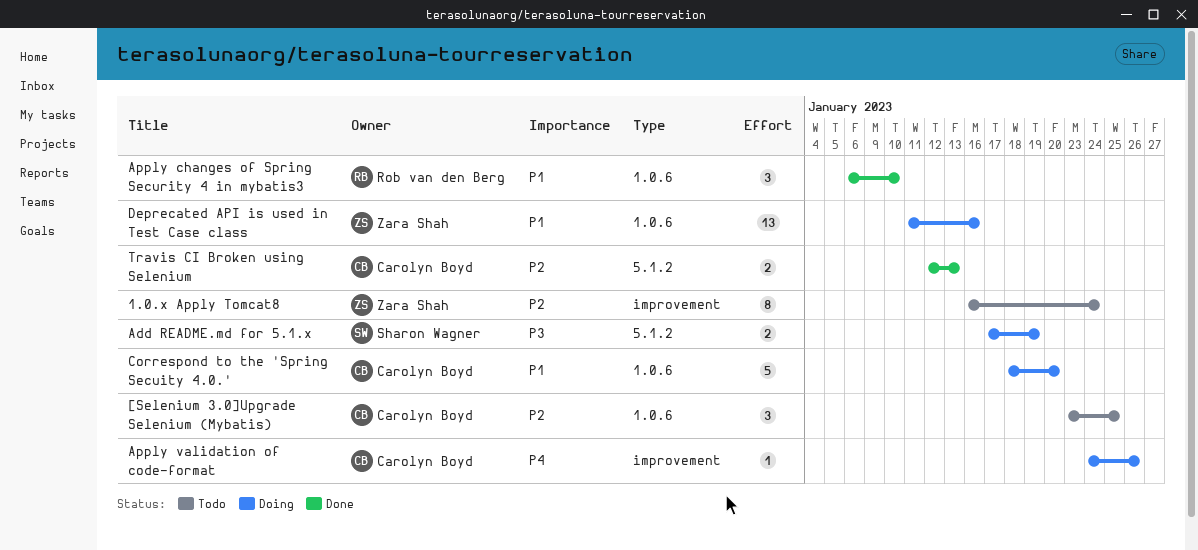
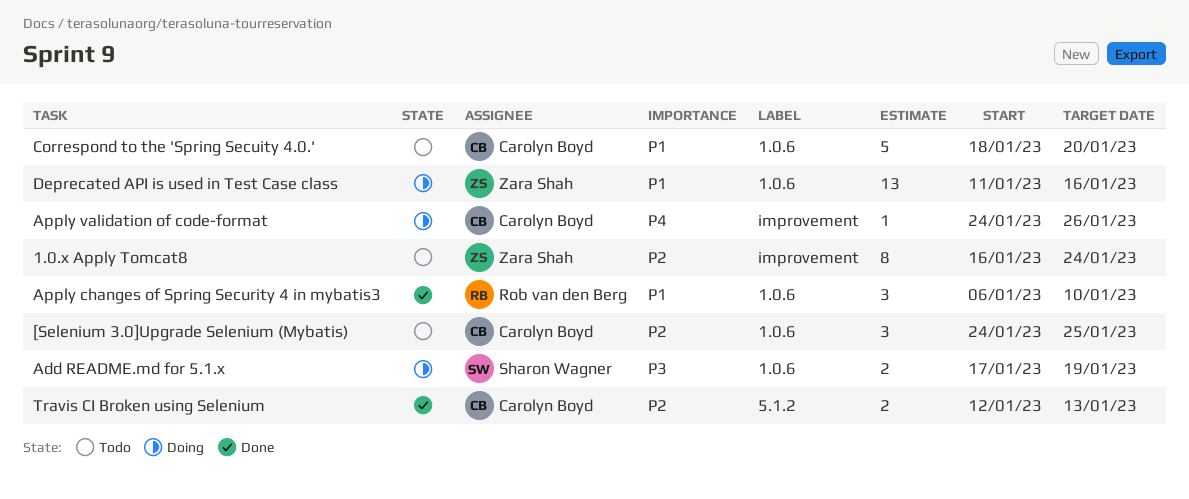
[Selenium 3.0]Upgrade Selenium (Mybatis), start: Jan 23 -> Jan 24
Add README.md for 5.1.x, label: 5.1.2 -> 1.0.6
Correspond to the 'Spring Secuity 4.0.', status: Doing -> Todo

